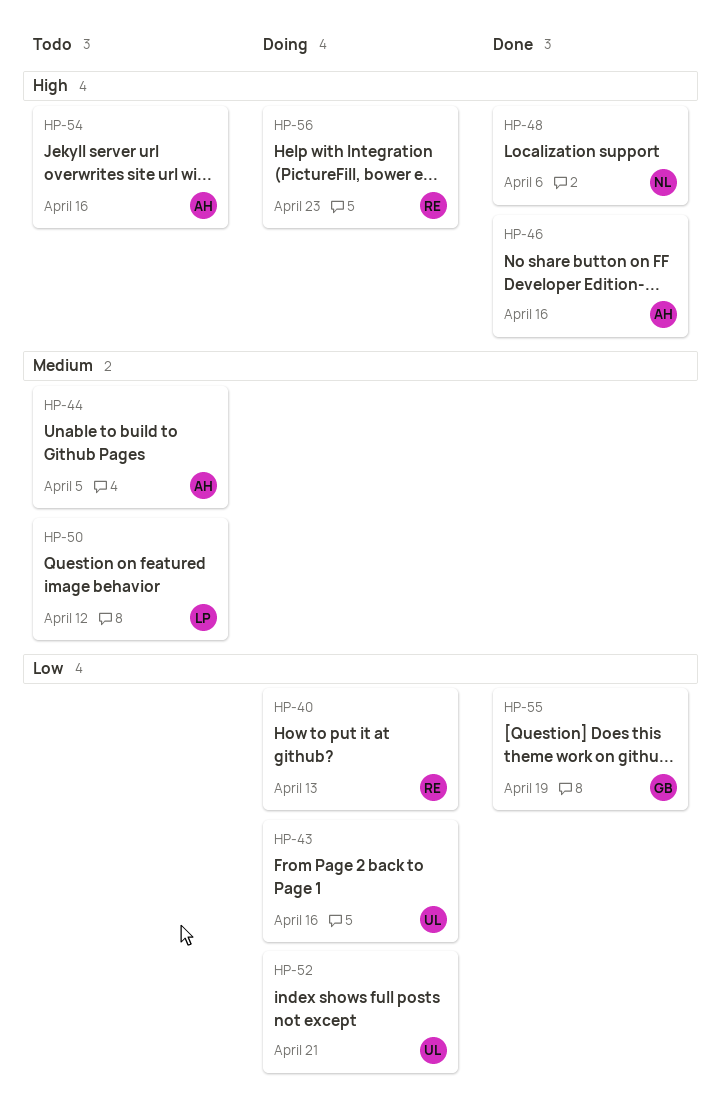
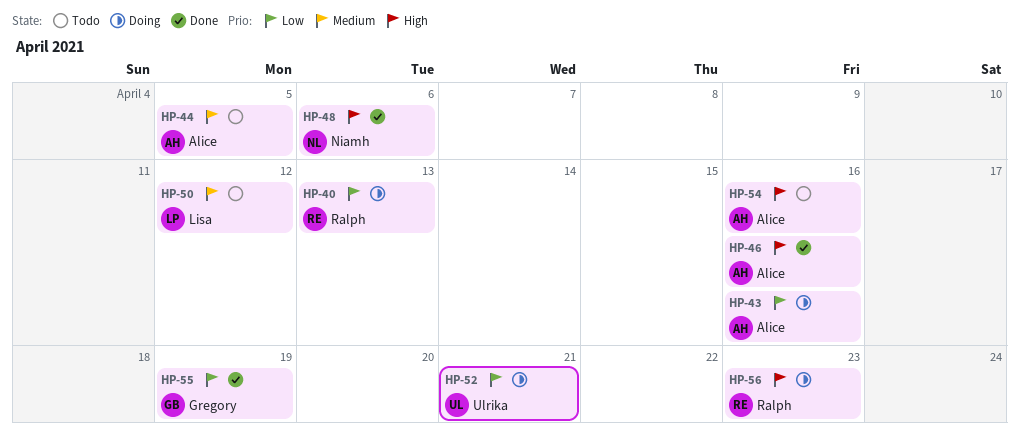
HP-43, owner: Ulrika -> Alice

